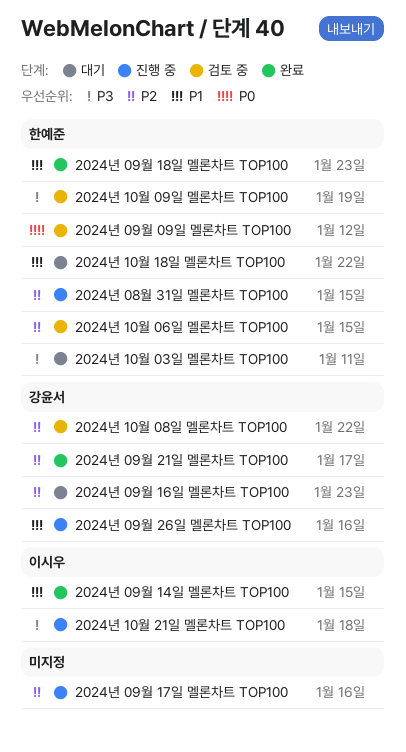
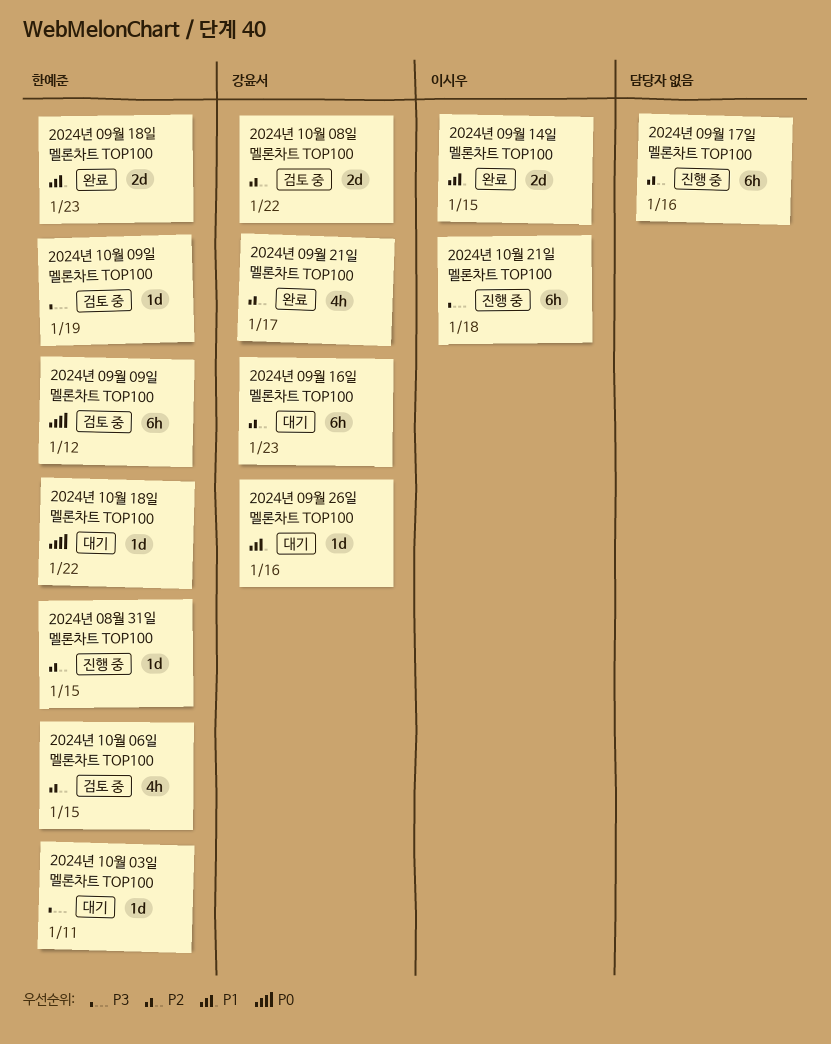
2024년 09월 26일 멜론차트 TOP100, status: 진행 중 -> 대기
2024년 10월 18일 멜론차트 TOP100, priority: P1 -> P0

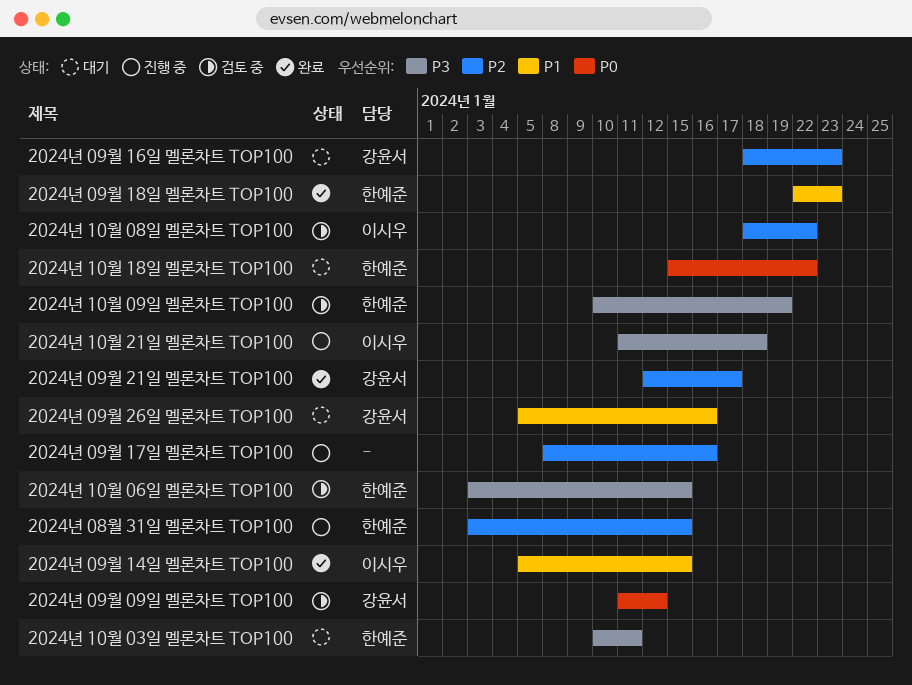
2024년 09월 09일 멜론차트 TOP100, owner: 한예준 -> 강윤서
2024년 10월 06일 멜론차트 TOP100, priority: P2 -> P3
2024년 10월 08일 멜론차트 TOP100, owner: 강윤서 -> 이시우

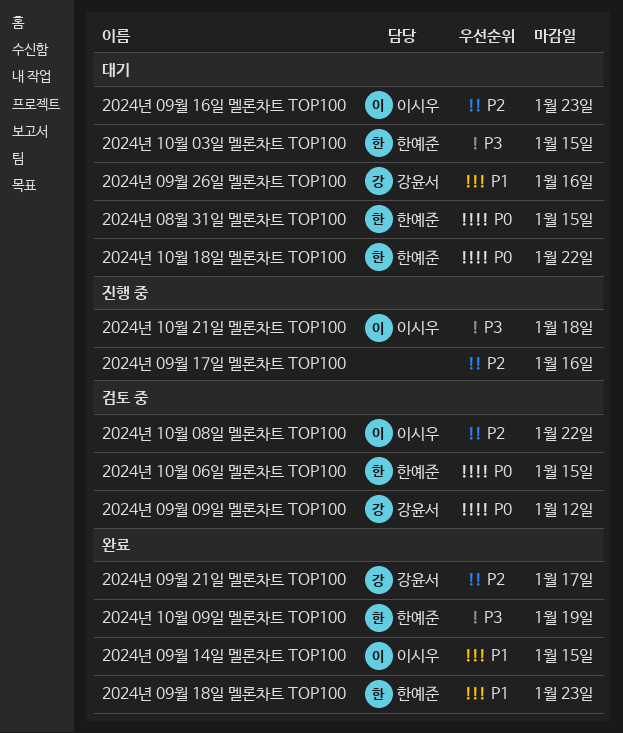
2024년 08월 31일 멜론차트 TOP100, status: 진행 중 -> 대기
2024년 08월 31일 멜론차트 TOP100, priority: P2 -> P0
2024년 09월 16일 멜론차트 TOP100, owner: 강윤서 -> 이시우
2024년 10월 03일 멜론차트 TOP100, due: Jan 11 -> Jan 15
2024년 10월 06일 멜론차트 TOP100, priority: P3 -> P0
2024년 10월 09일 멜론차트 TOP100, status: 검토 중 -> 완료

